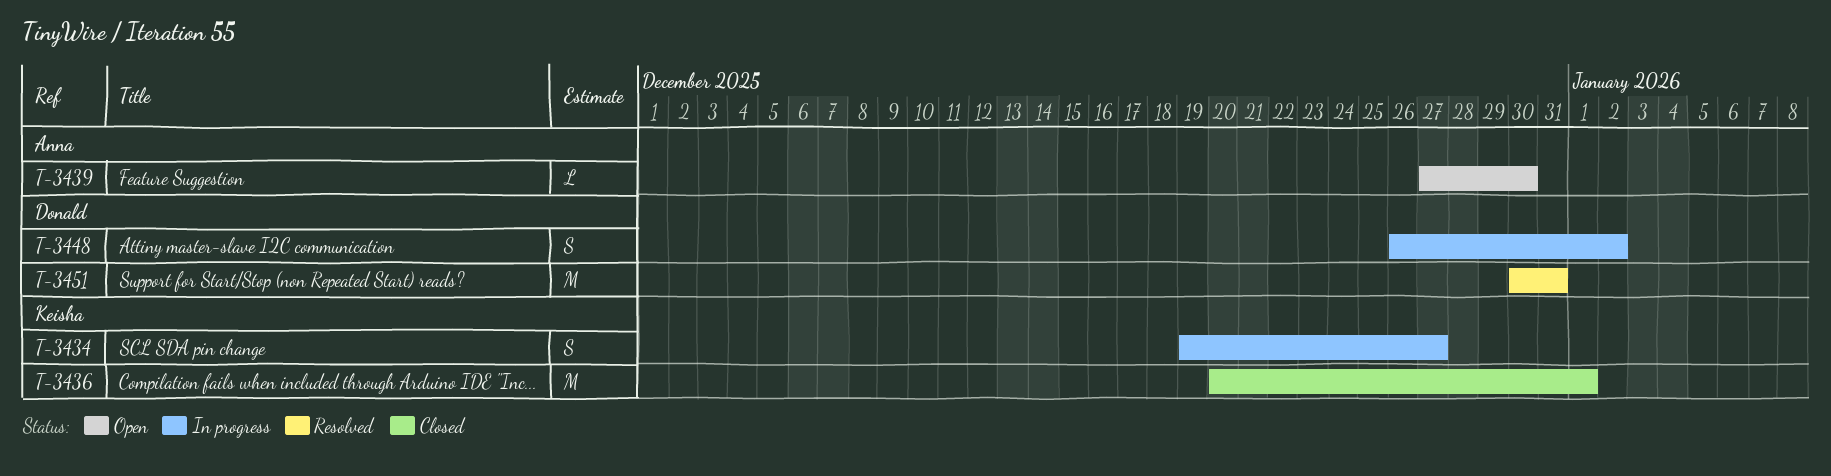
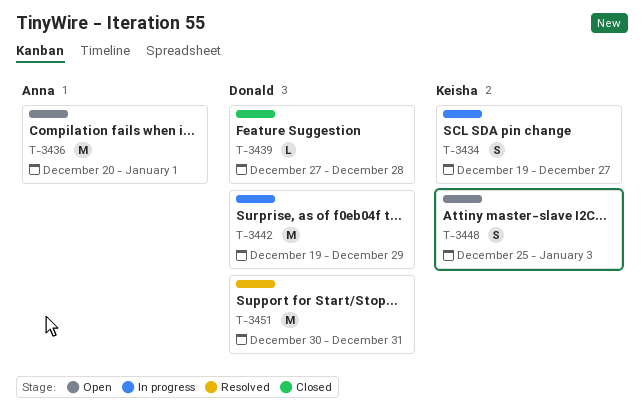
T-3436, status: Closed -> Open
T-3436, owner: Keisha -> Anna
T-3439, status: Open -> Closed
T-3439, owner: Anna -> Donald
T-3439, due: Dec 30 -> Dec 28
T-3442: none -> present
T-3448, status: In progress -> Open
T-3448, owner: Donald -> Keisha
T-3448, start: Dec 26 -> Dec 25
T-3448, due: Jan 2 -> Jan 3

